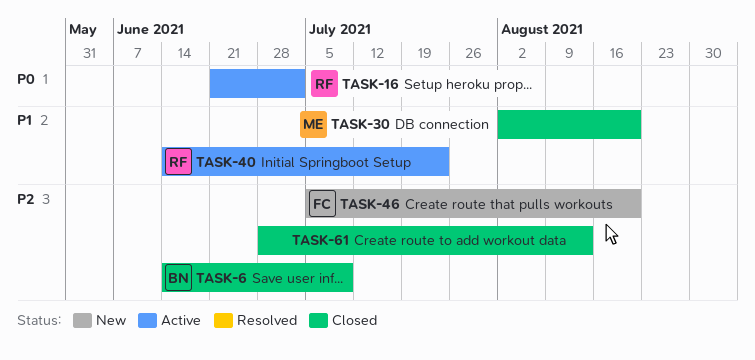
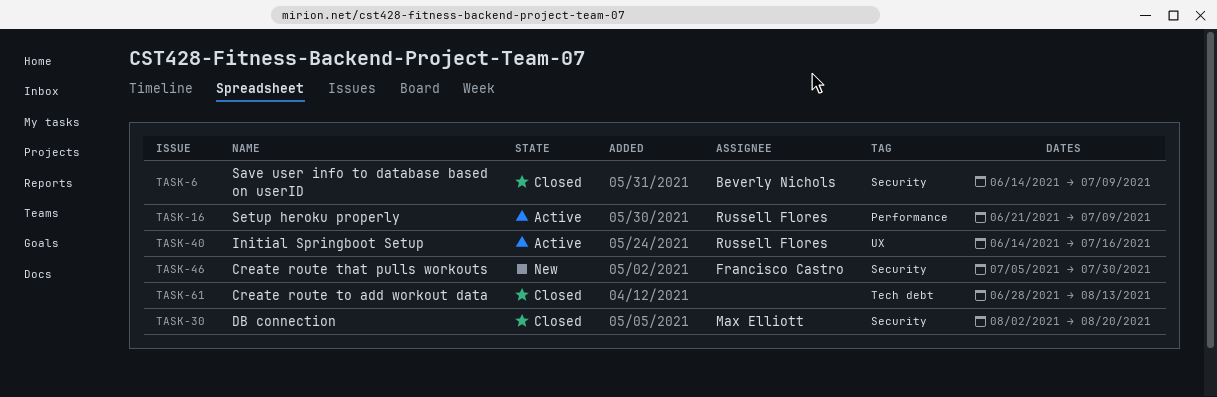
TASK-16, due: Jul 2 -> Jul 9
TASK-40, due: Jul 23 -> Jul 16
TASK-46, due: Aug 20 -> Jul 30

